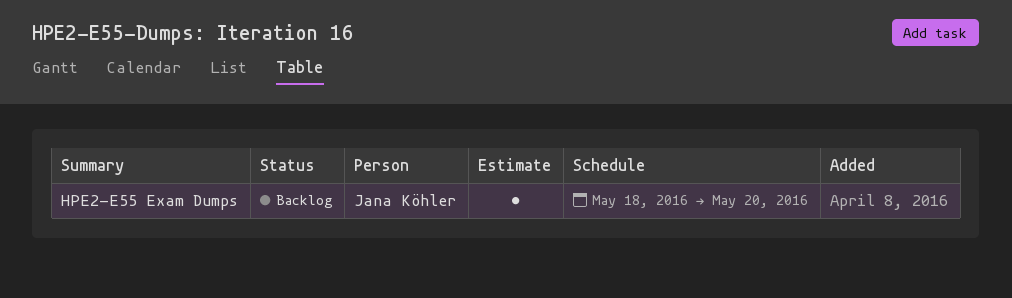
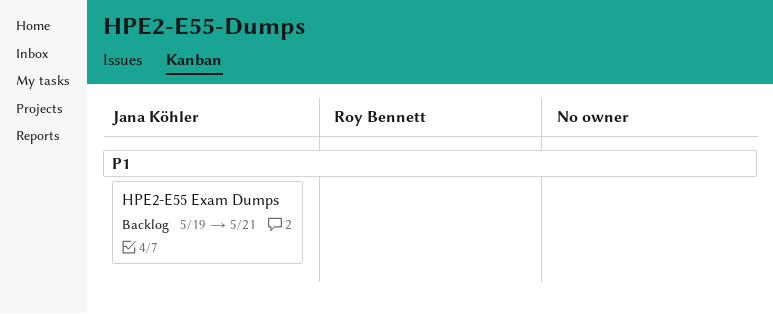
HPE2-E55 Exam Dumps, start: May 18 -> May 19
HPE2-E55 Exam Dumps, due: May 20 -> May 21

